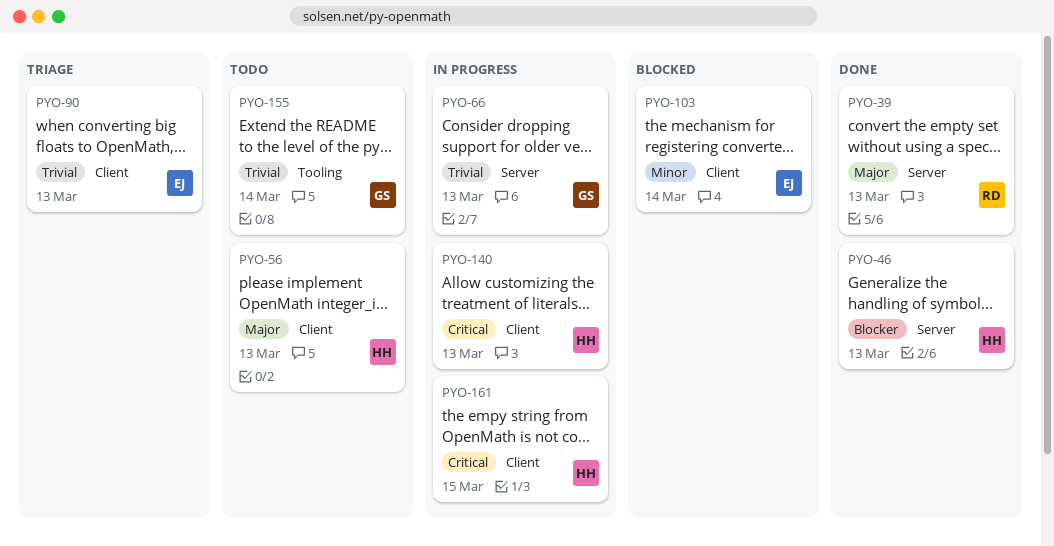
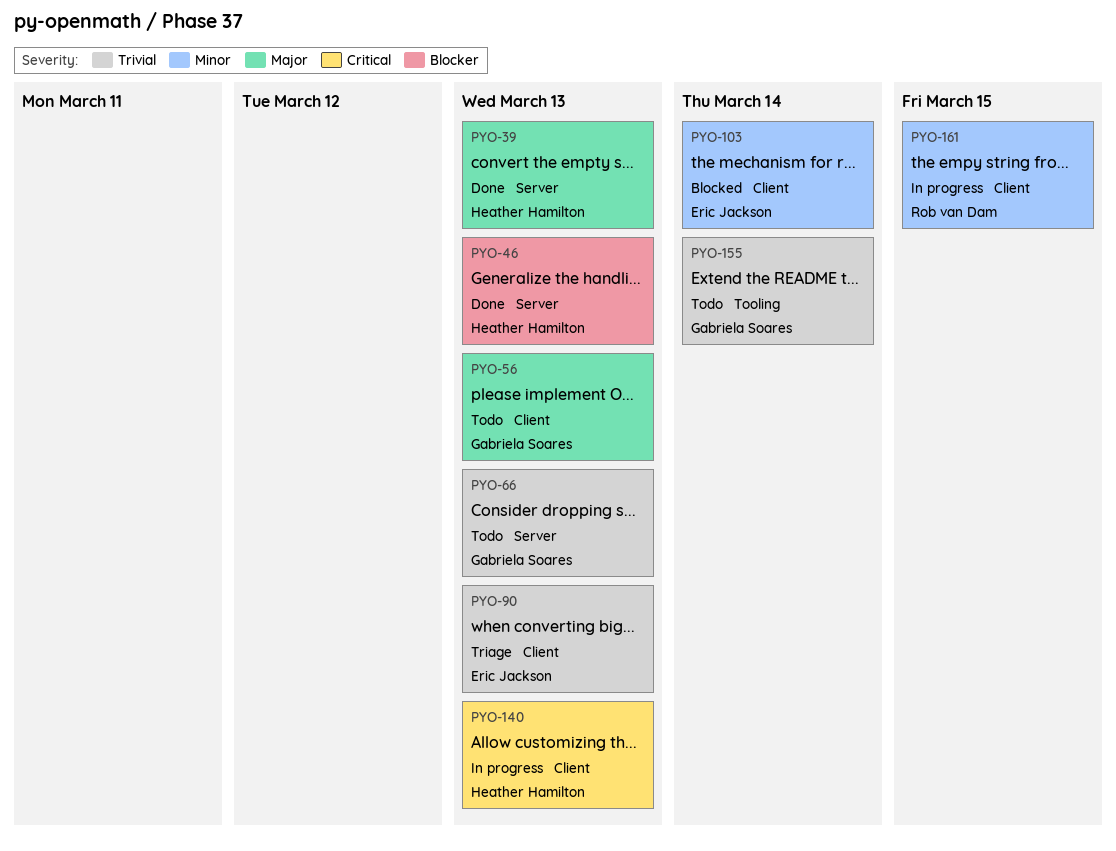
PYO-39, owner: Rob van Dam -> Heather Hamilton
PYO-56, owner: Heather Hamilton -> Gabriela Soares
PYO-66, status: In progress -> Todo
PYO-161, owner: Heather Hamilton -> Rob van Dam
PYO-161, priority: Critical -> Minor

